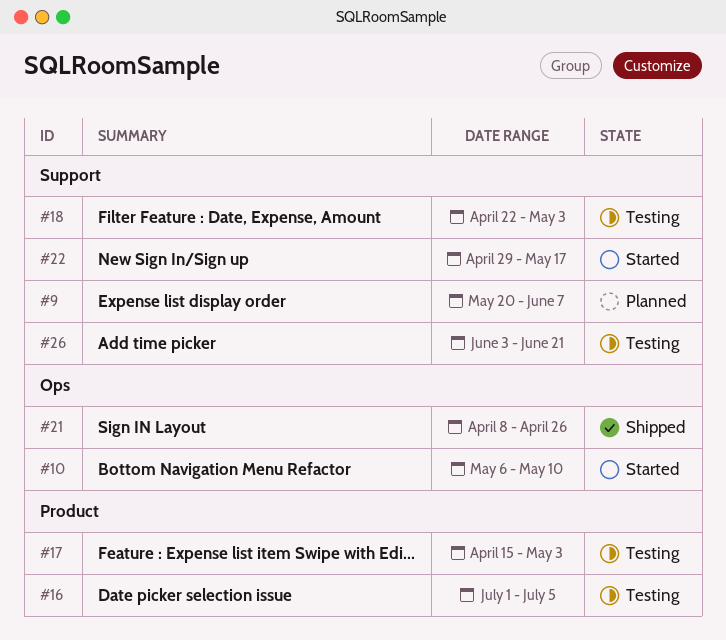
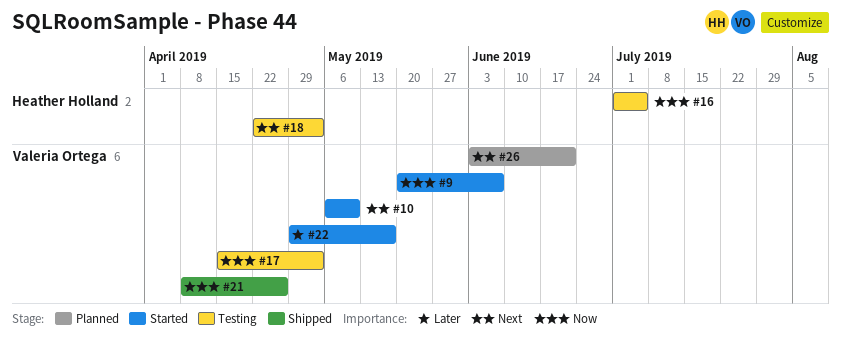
#9, status: Planned -> Started
#26, status: Testing -> Planned

